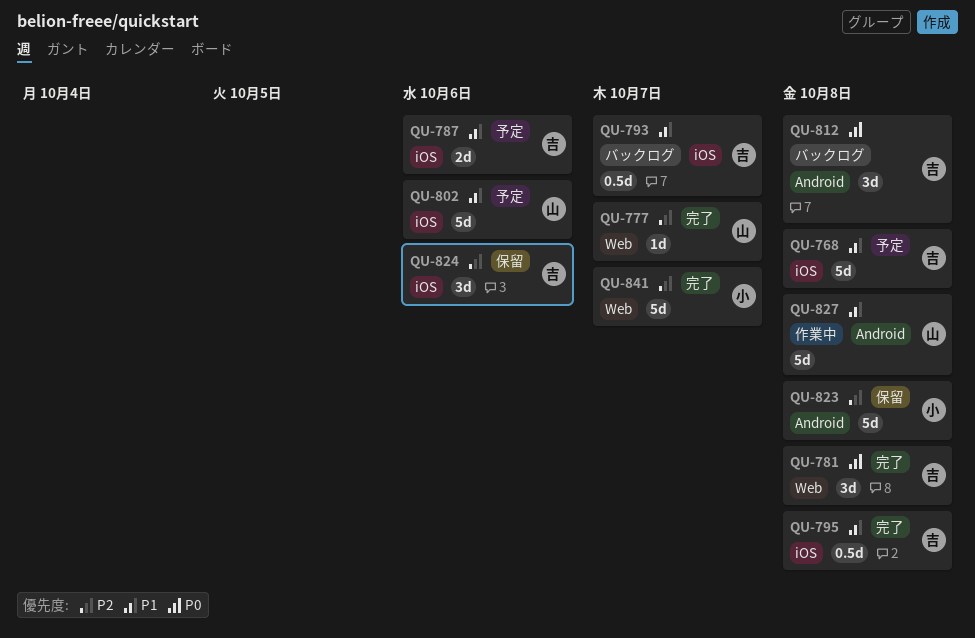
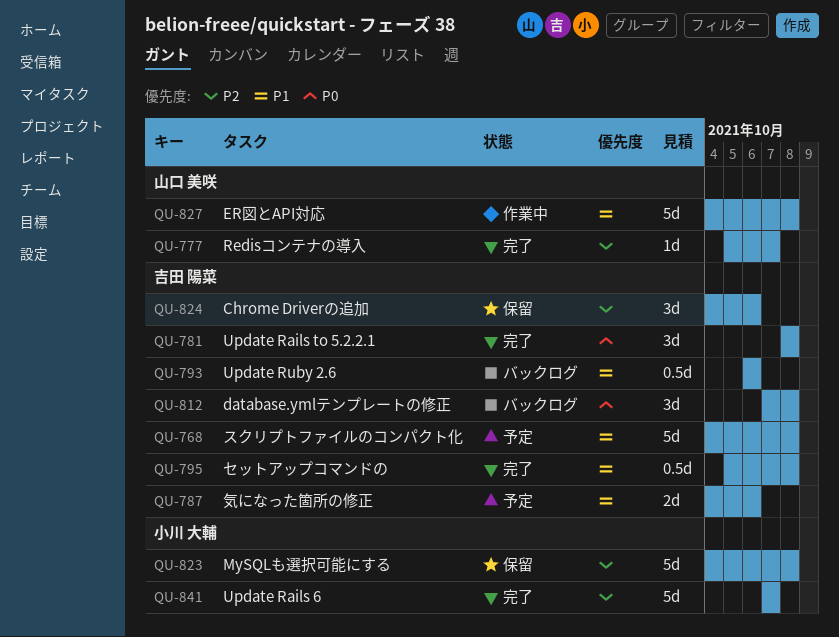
QU-793, due: Oct 7 -> Oct 6
QU-802: present -> none

